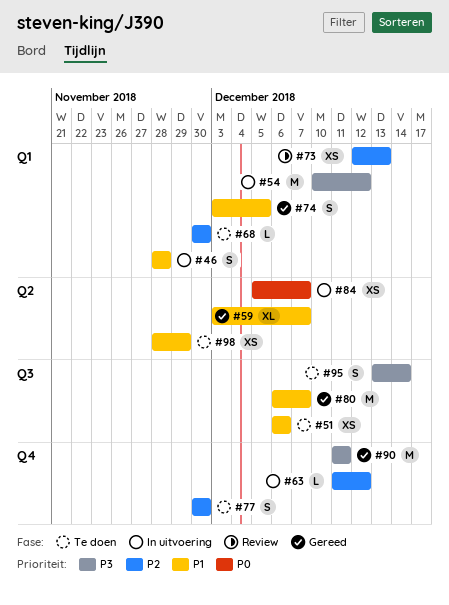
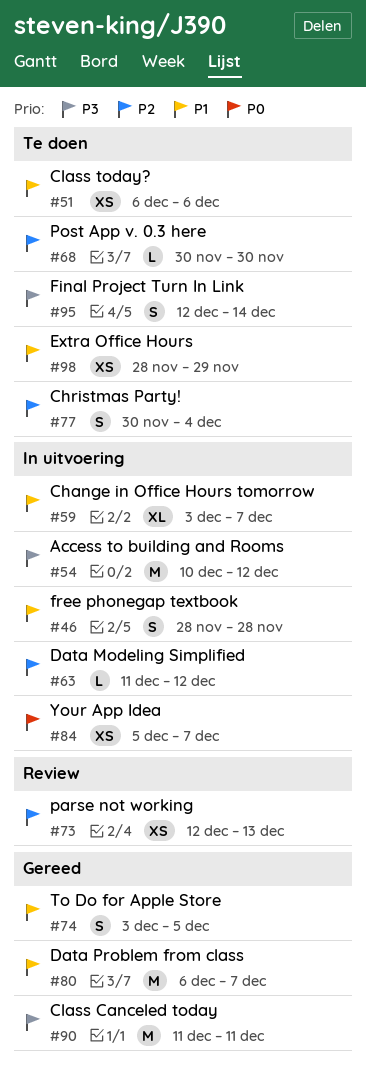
#59, status: Gereed -> In uitvoering
#77, due: Nov 30 -> Dec 4
#95, start: Dec 13 -> Dec 12

